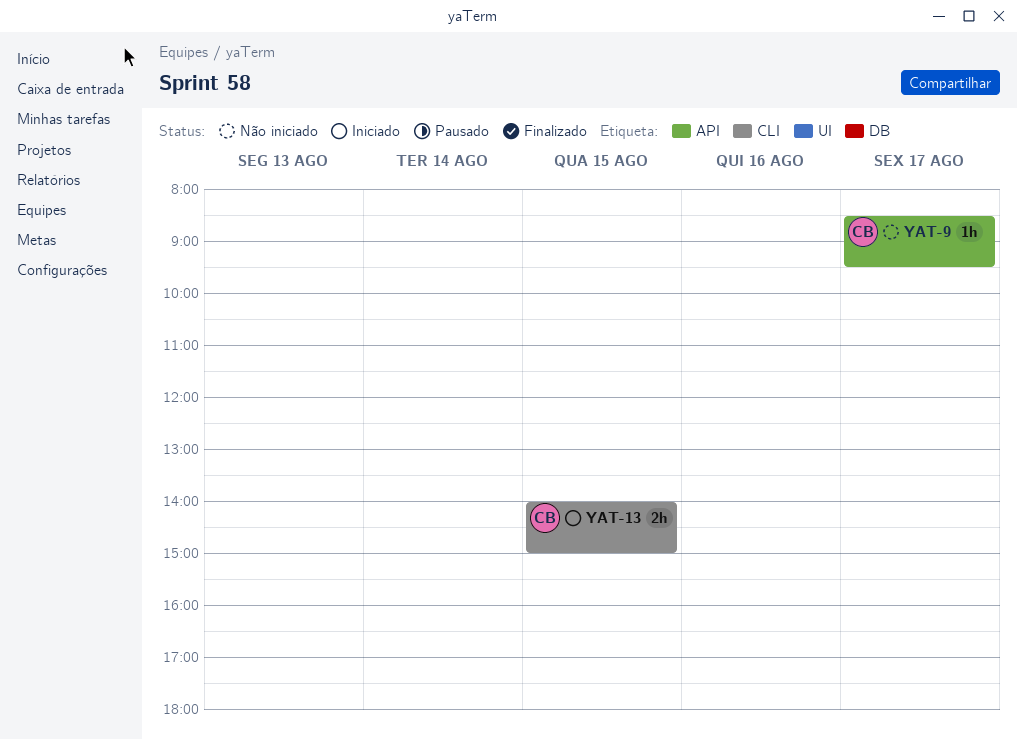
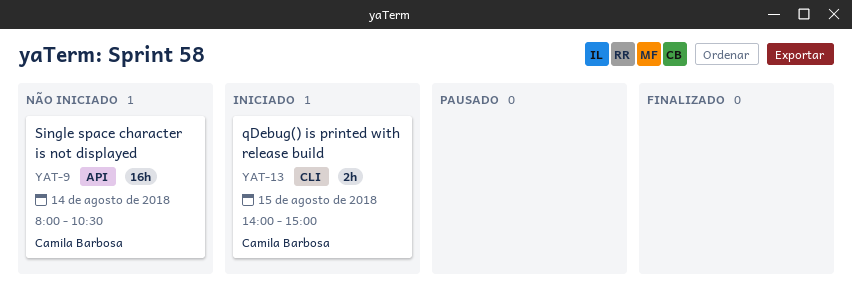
YAT-9, estimate: 1h -> 16h
YAT-9, day: Aug 17 -> Aug 14
YAT-9, begins: 08:30 -> 08:00
YAT-9, ends: 09:30 -> 10:30

